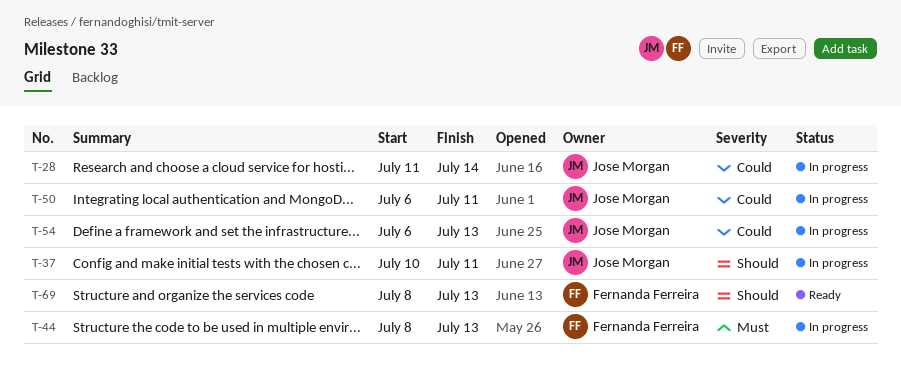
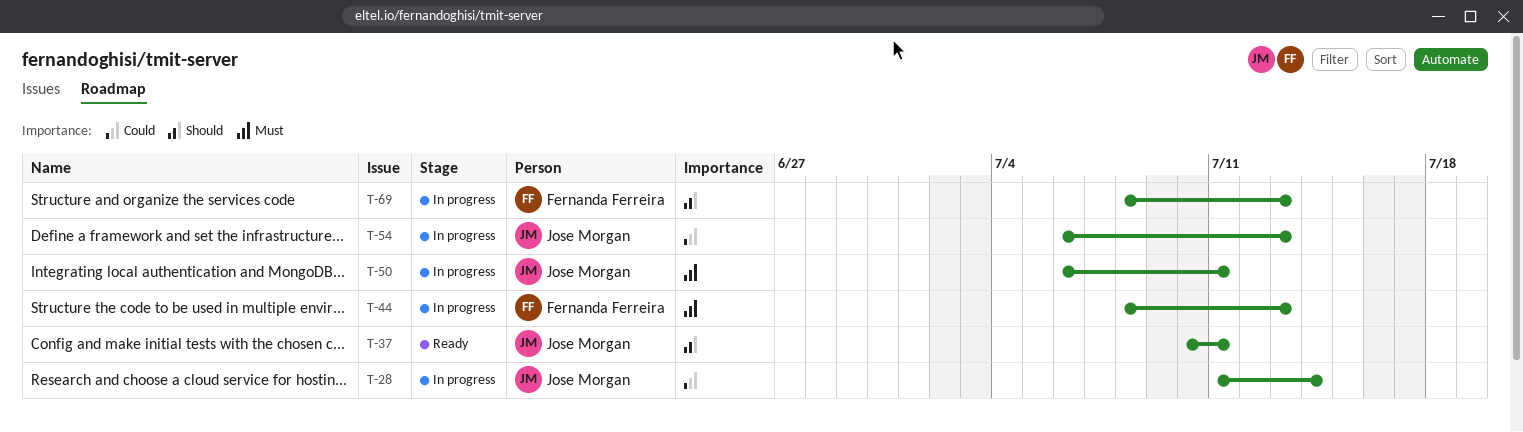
T-37, status: In progress -> Ready
T-50, priority: Could -> Must
T-69, status: Ready -> In progress

